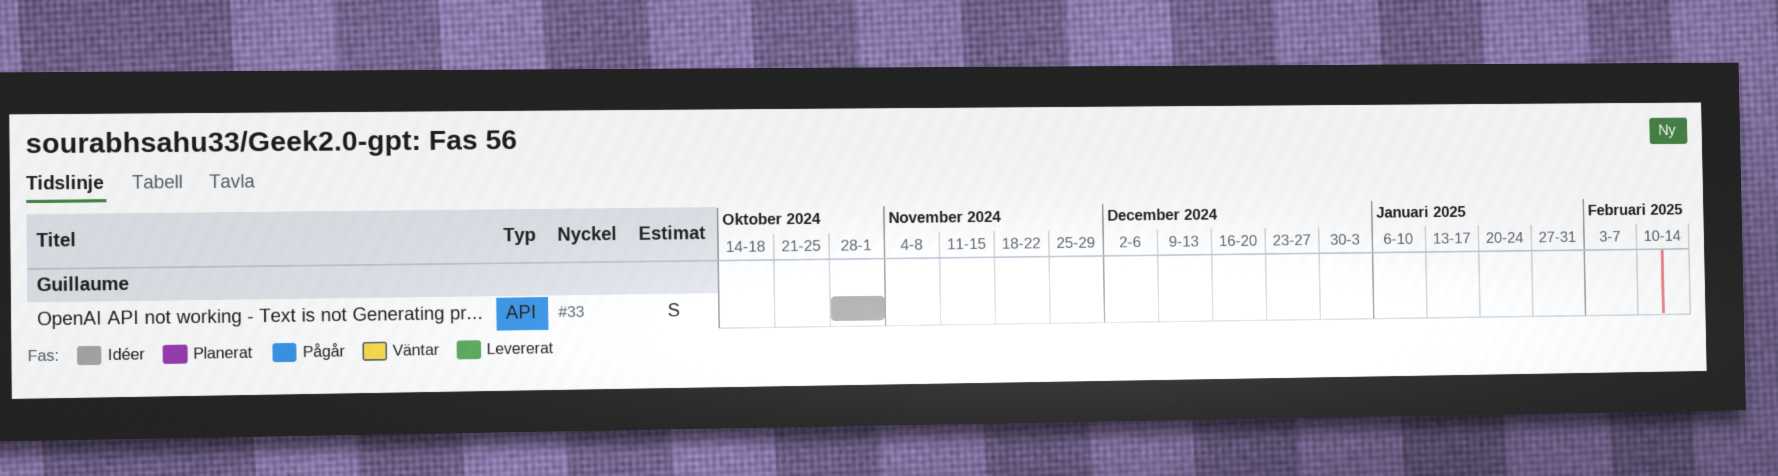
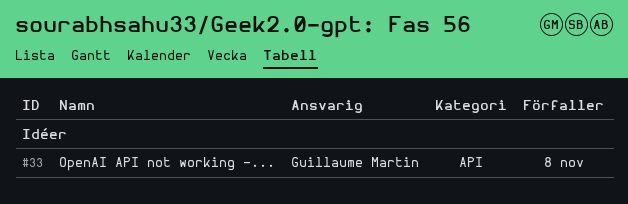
#33, due: Nov 1 -> Nov 8

